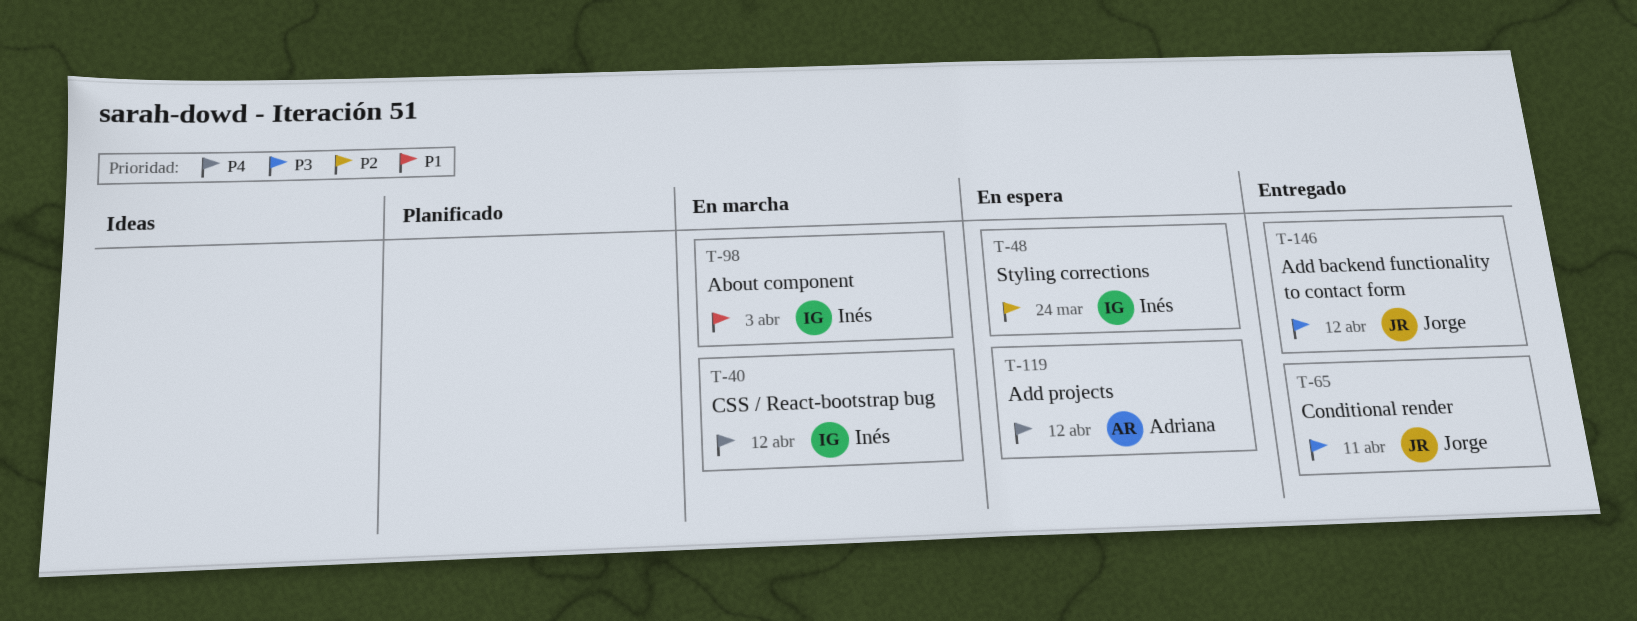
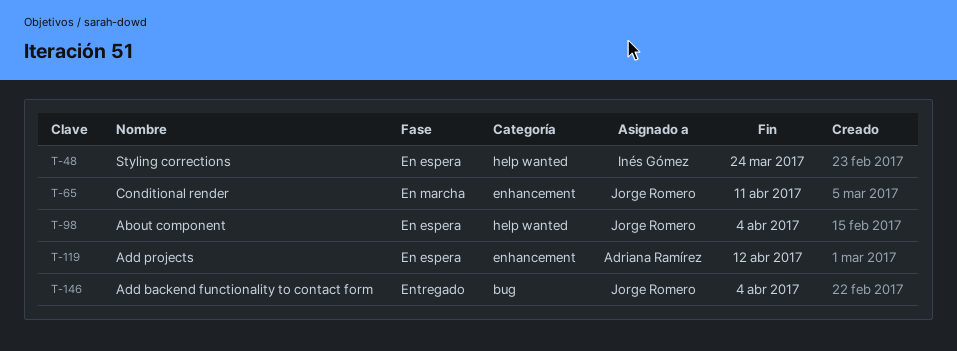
T-40: present -> none
T-65, status: Entregado -> En marcha
T-98, status: En marcha -> En espera
T-98, owner: Inés Gómez -> Jorge Romero
T-98, due: Apr 3 -> Apr 4
T-146, due: Apr 12 -> Apr 4

